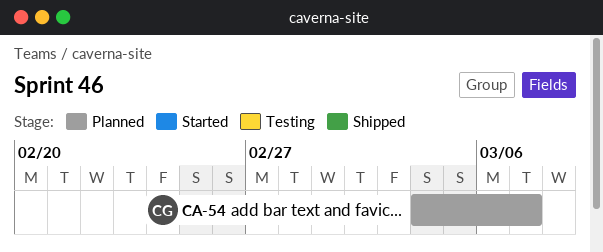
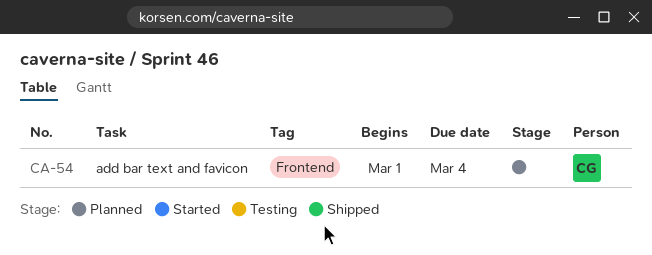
CA-54, start: Mar 4 -> Mar 1
CA-54, due: Mar 7 -> Mar 4

